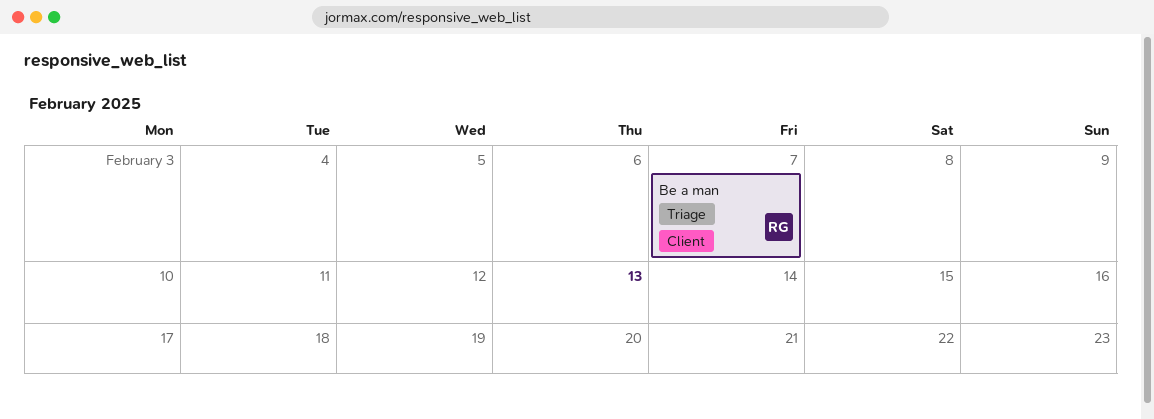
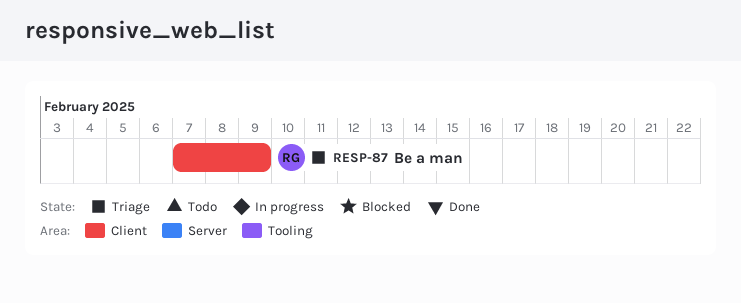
Be a man, due: Feb 7 -> Feb 9

